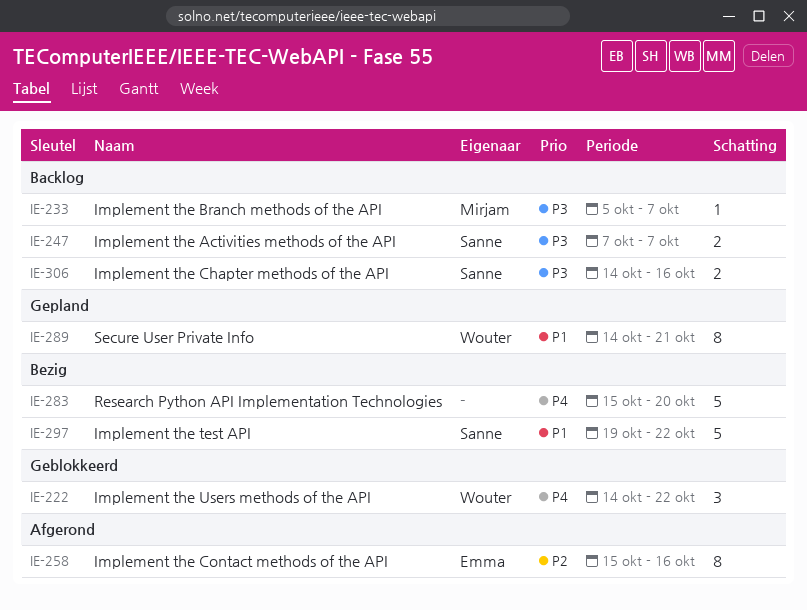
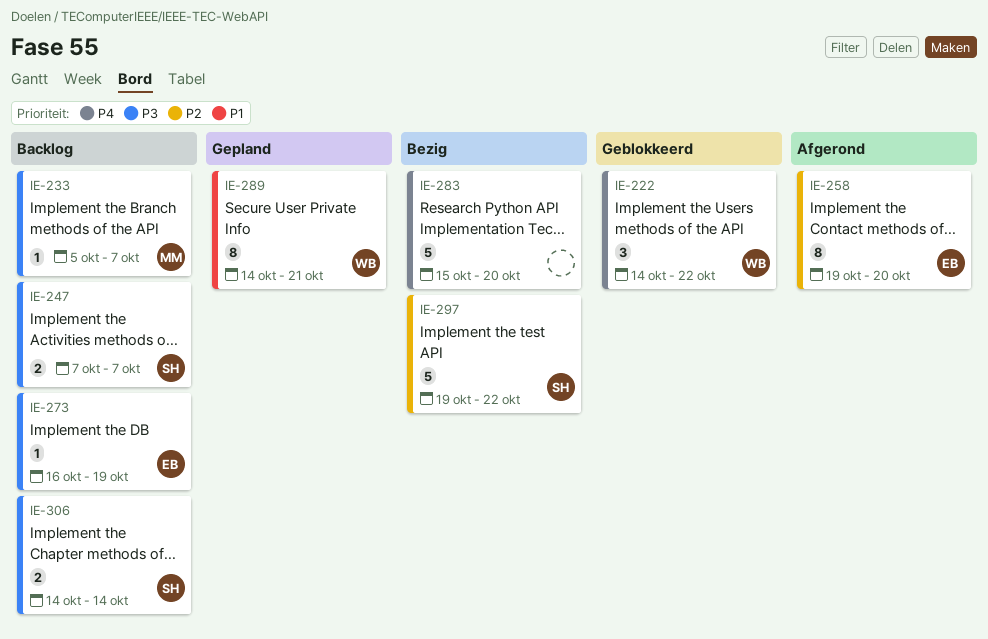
IE-258, start: Oct 15 -> Oct 19
IE-258, due: Oct 16 -> Oct 20
IE-273: none -> present
IE-297, priority: P1 -> P2
IE-306, due: Oct 16 -> Oct 14

